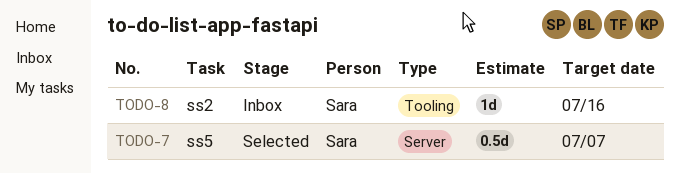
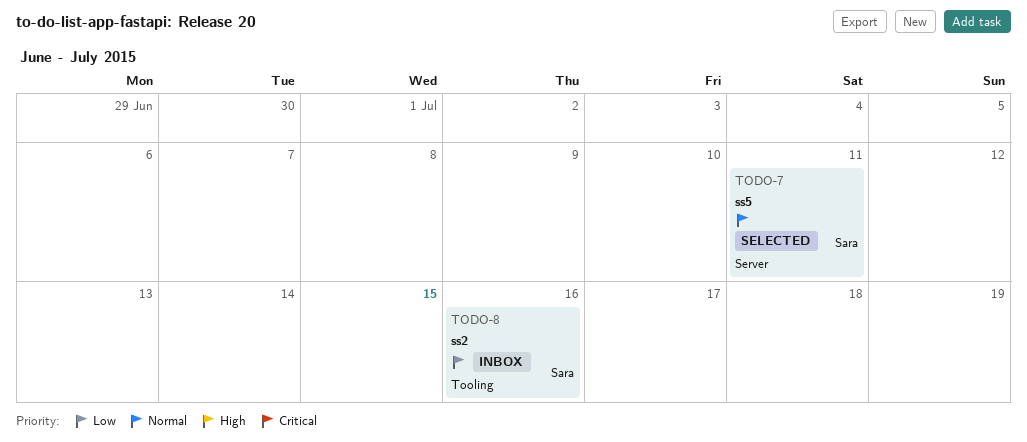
TODO-7, due: Jul 7 -> Jul 11

